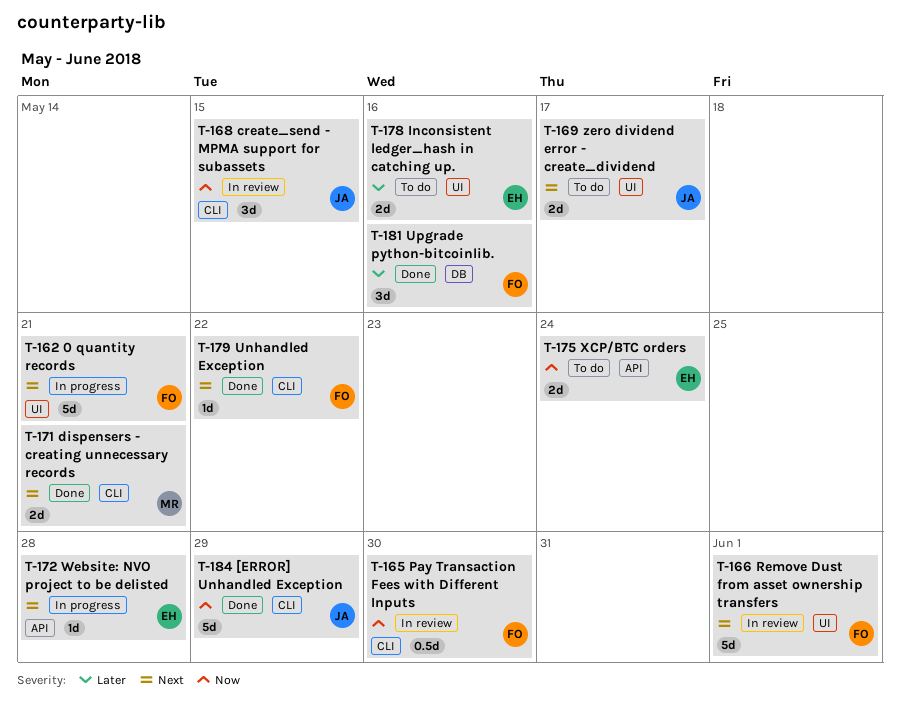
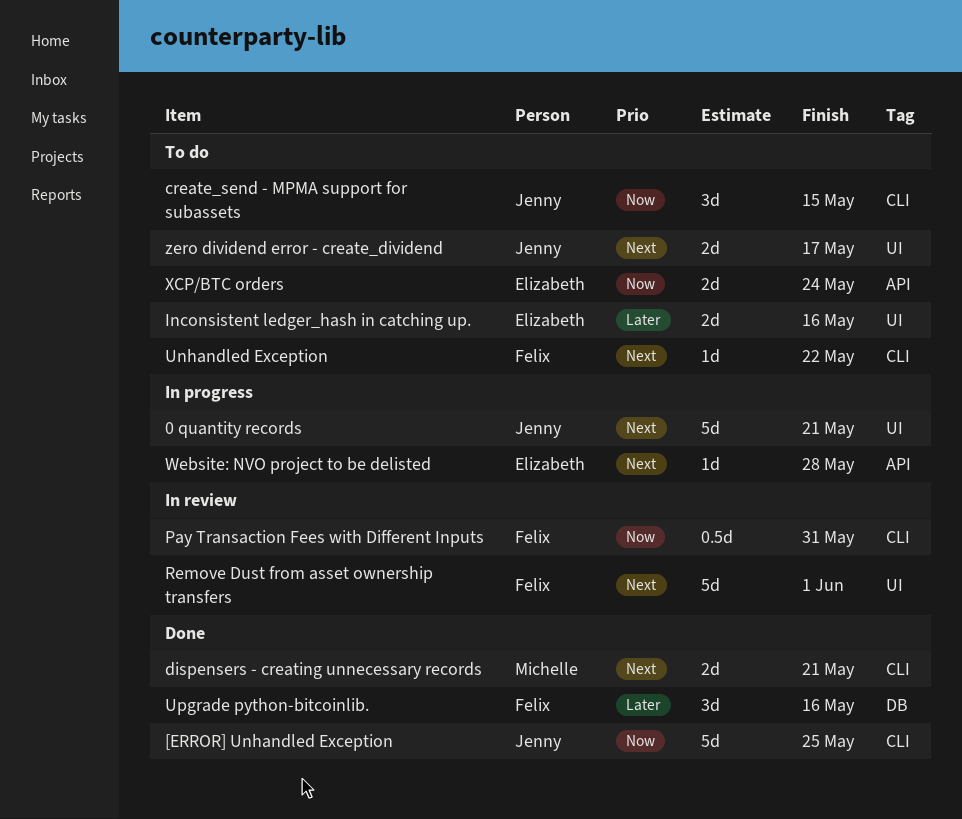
0 quantity records, owner: Felix -> Jenny
[ERROR] Unhandled Exception, due: May 29 -> May 25
create_send - MPMA support for subassets, status: In review -> To do
Pay Transaction Fees with Different Inputs, due: May 30 -> May 31
Unhandled Exception, status: Done -> To do

